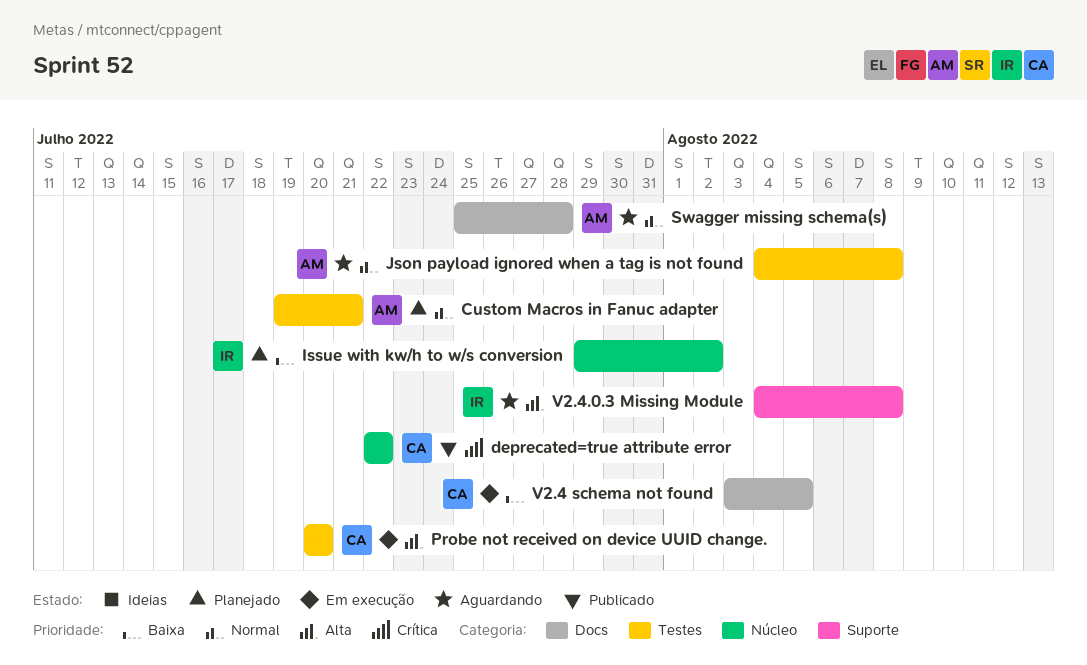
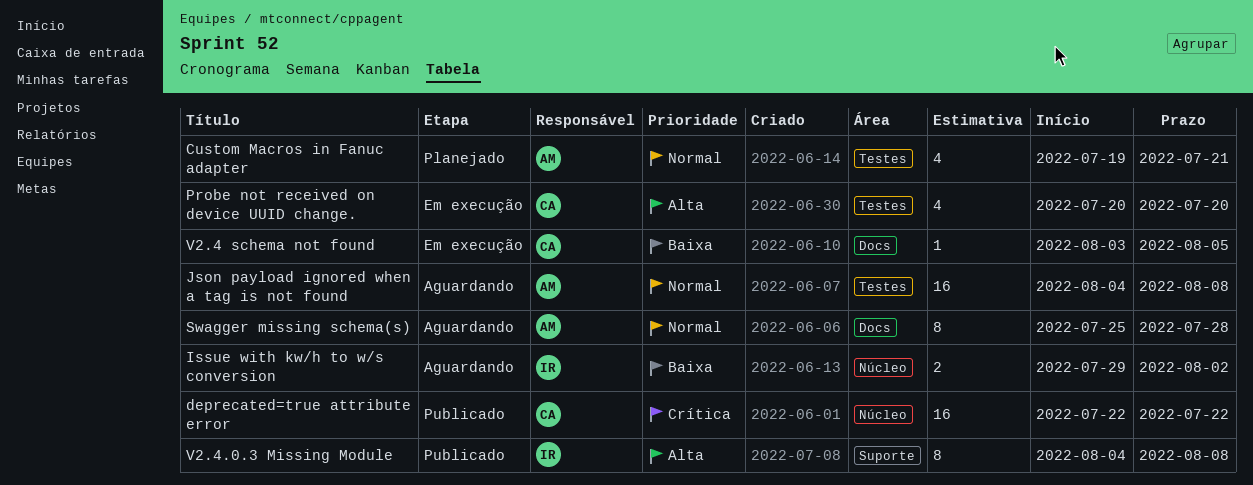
Issue with kw/h to w/s conversion, status: Planejado -> Aguardando
V2.4.0.3 Missing Module, status: Aguardando -> Publicado

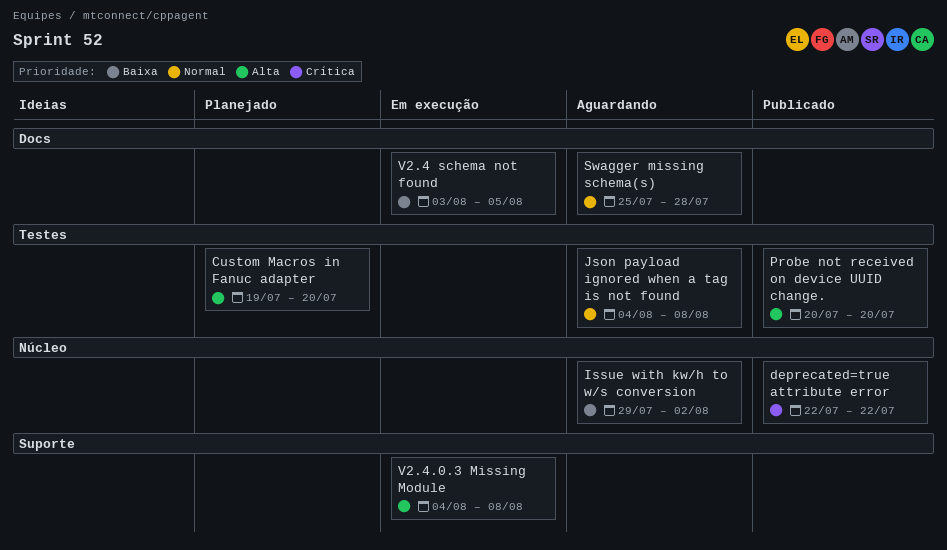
Custom Macros in Fanuc adapter, priority: Normal -> Alta
Custom Macros in Fanuc adapter, due: Jul 21 -> Jul 20
Probe not received on device UUID change., status: Em execução -> Publicado
V2.4.0.3 Missing Module, status: Publicado -> Em execução

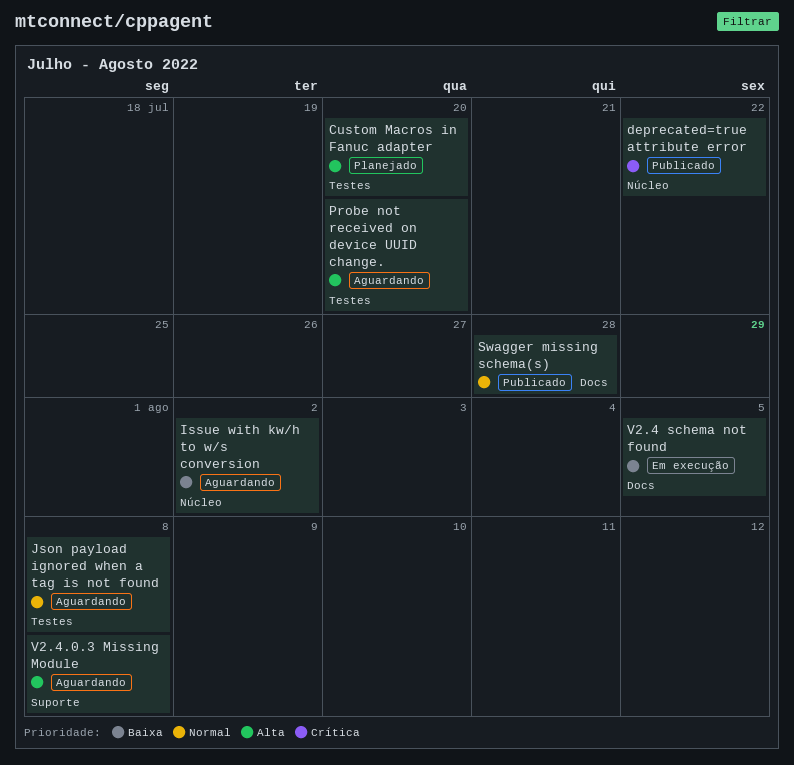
Probe not received on device UUID change., status: Publicado -> Aguardando
Swagger missing schema(s), status: Aguardando -> Publicado
V2.4.0.3 Missing Module, status: Em execução -> Aguardando

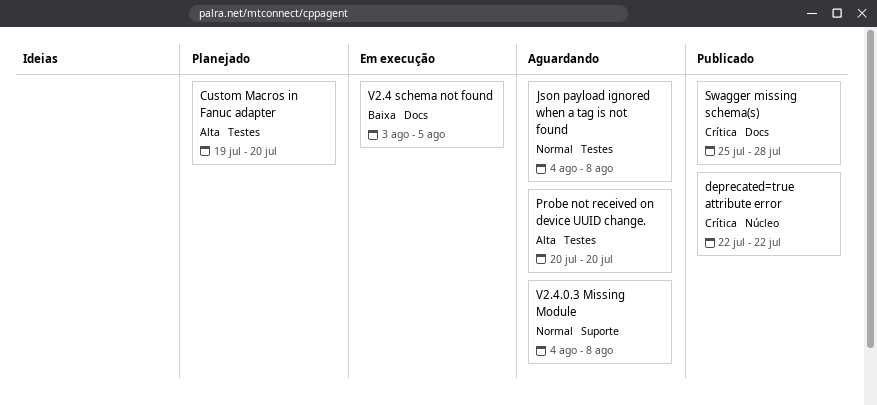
Issue with kw/h to w/s conversion: present -> none
Swagger missing schema(s), priority: Normal -> Crítica
V2.4.0.3 Missing Module, priority: Alta -> Normal

